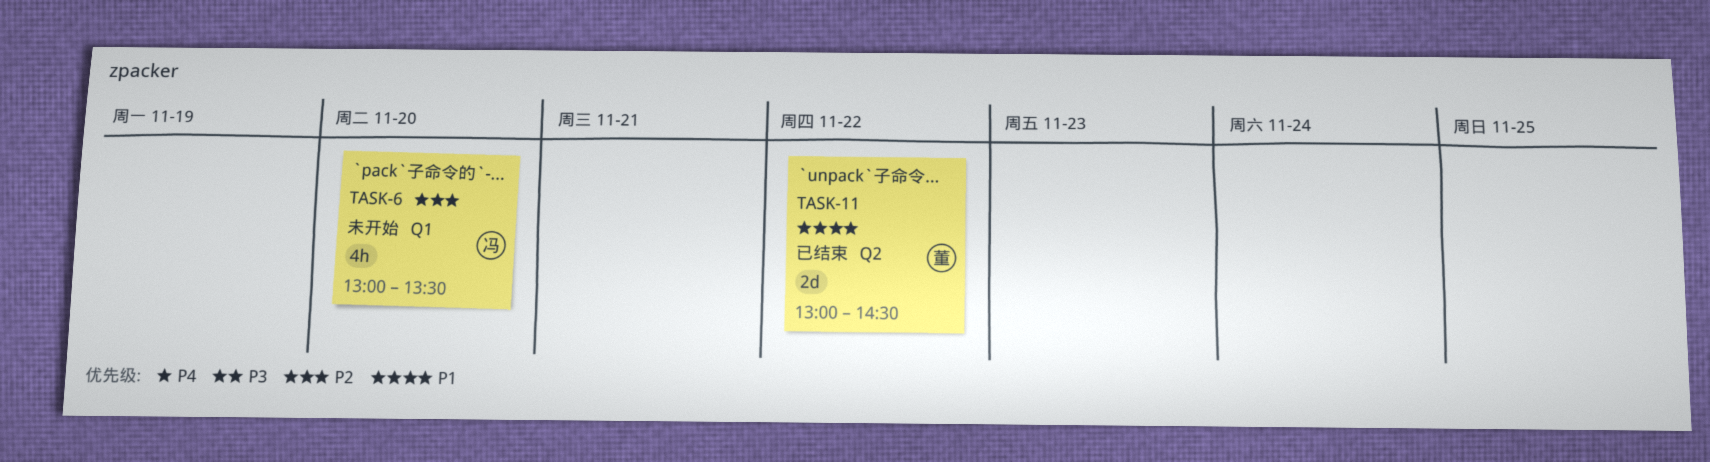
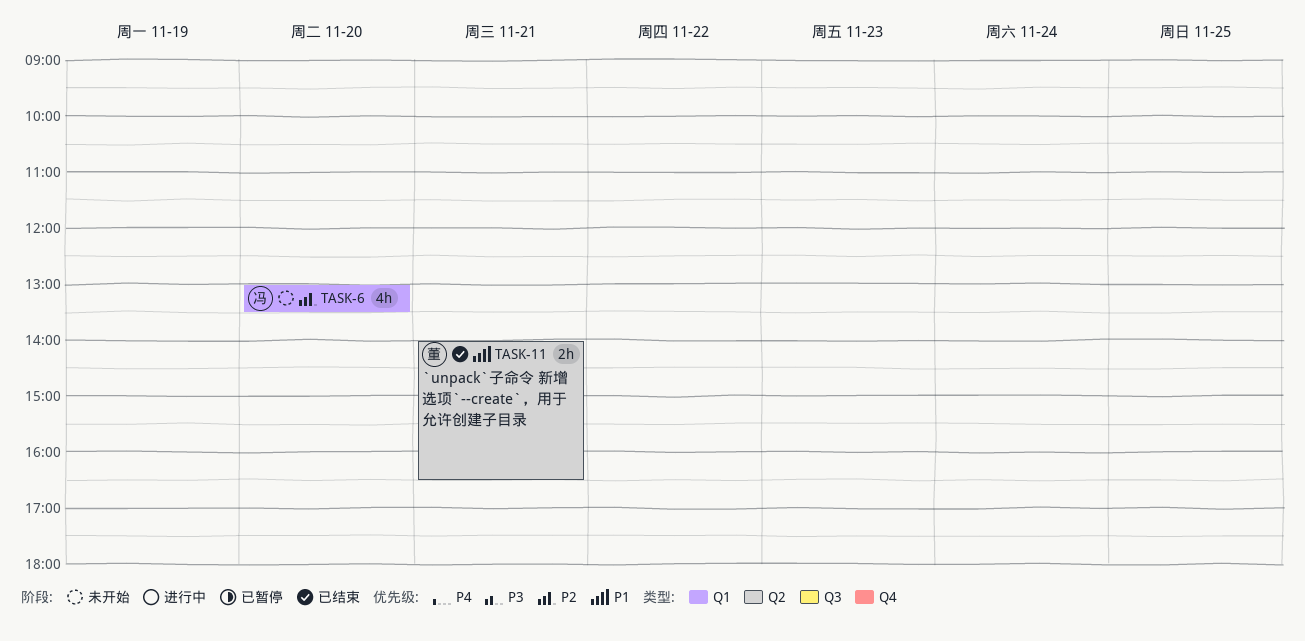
TASK-11, estimate: 2d -> 2h
TASK-11, day: Nov 22 -> Nov 21
TASK-11, begins: 13:00 -> 14:00
TASK-11, ends: 14:30 -> 16:30

